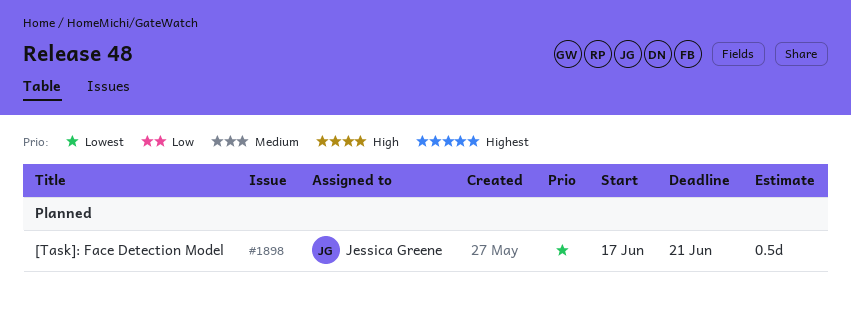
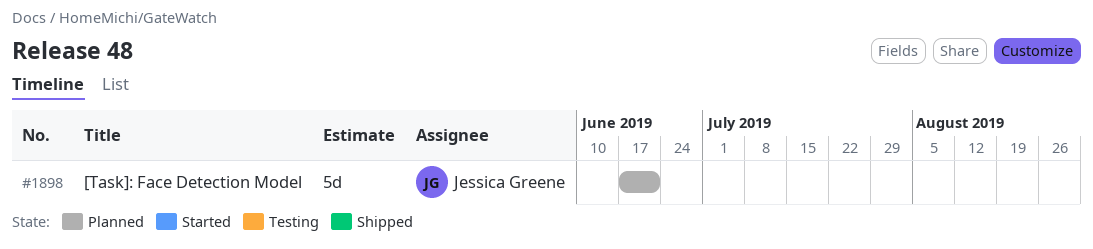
#1898, estimate: 0.5d -> 5d

